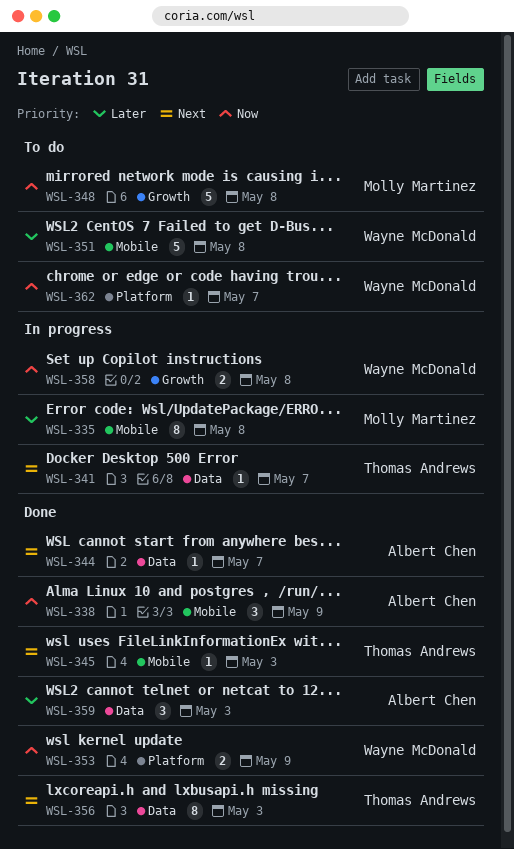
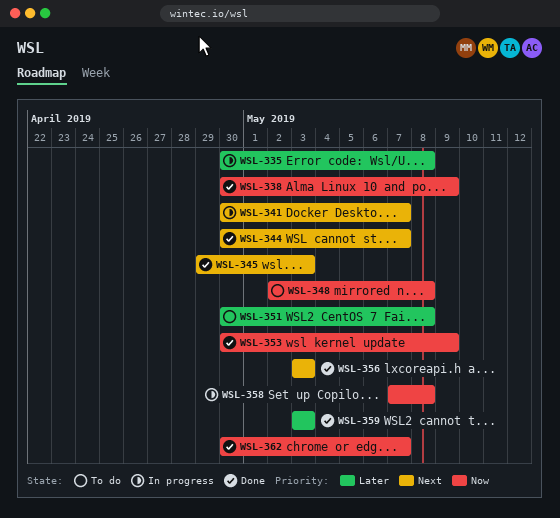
WSL-362, status: To do -> Done

